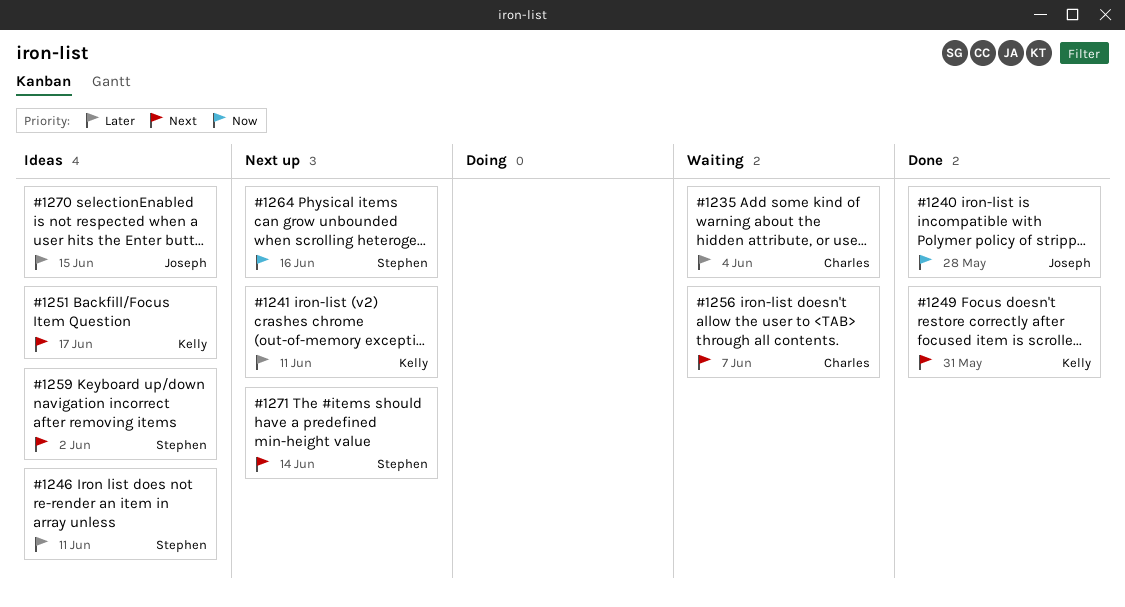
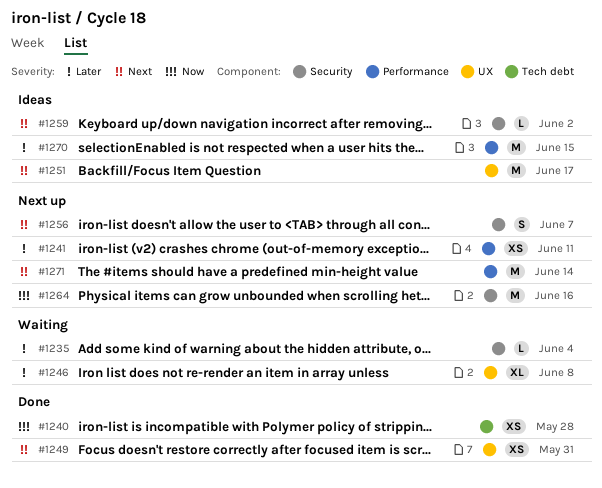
#1246, status: Ideas -> Waiting
#1246, due: Jun 11 -> Jun 8
#1256, status: Waiting -> Next up

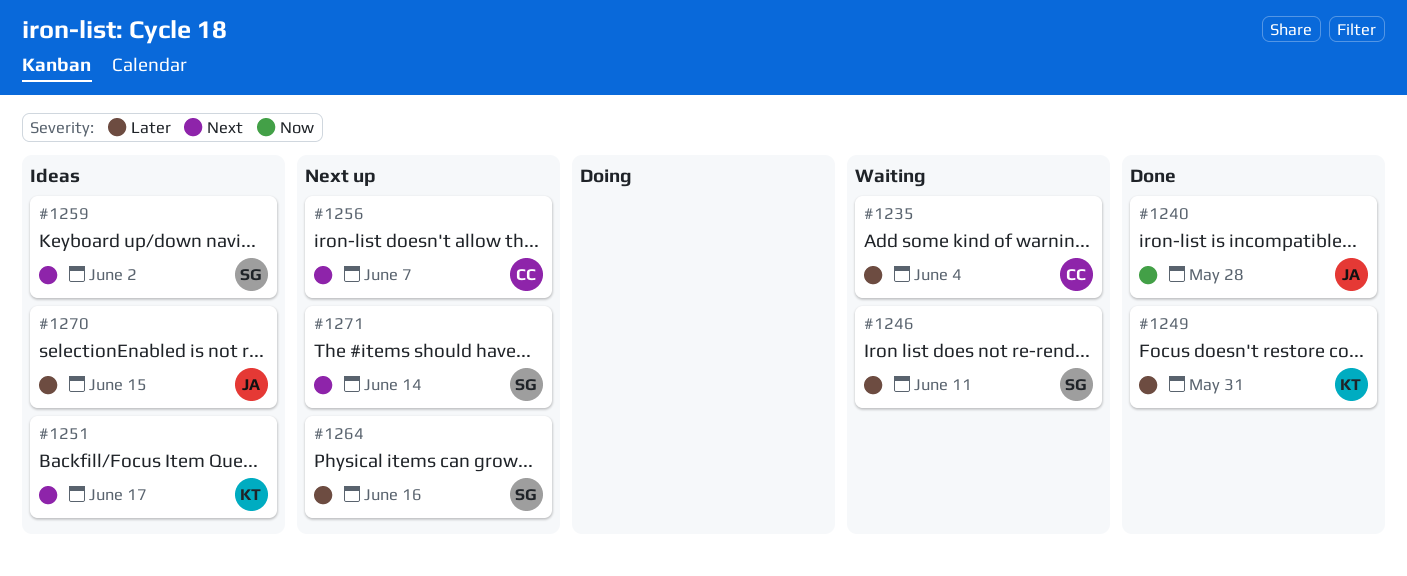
#1241: present -> none
#1246, due: Jun 8 -> Jun 11
#1249, priority: Next -> Later
#1264, priority: Now -> Later

